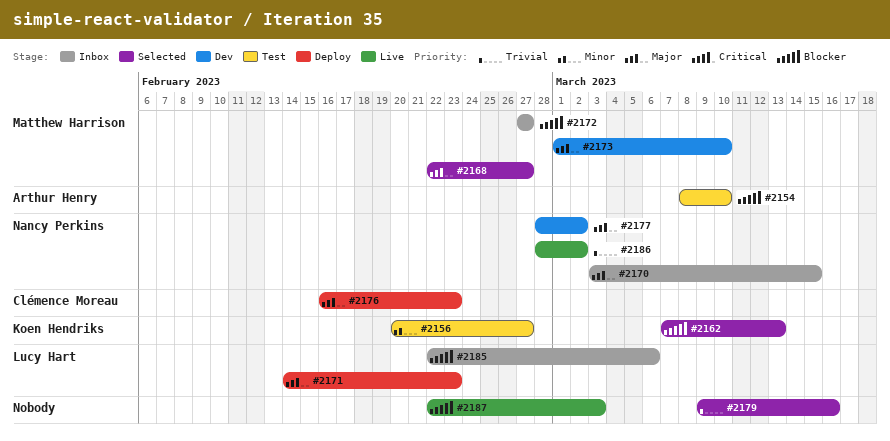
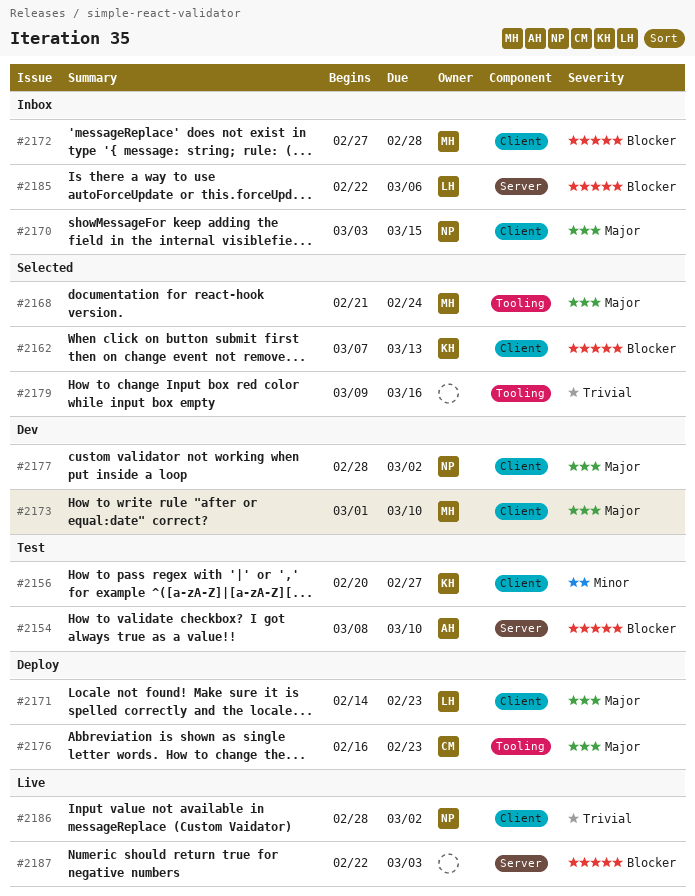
#2168, start: Feb 22 -> Feb 21
#2168, due: Feb 27 -> Feb 24
#2172, due: Feb 27 -> Feb 28

